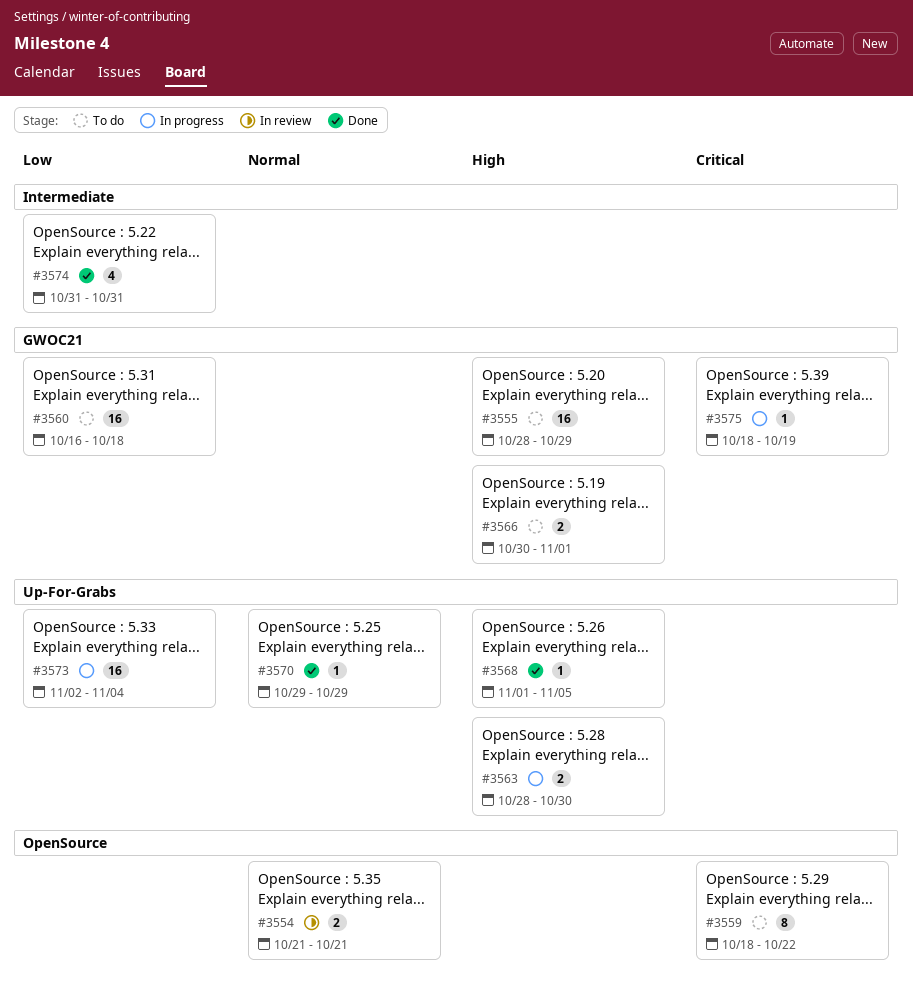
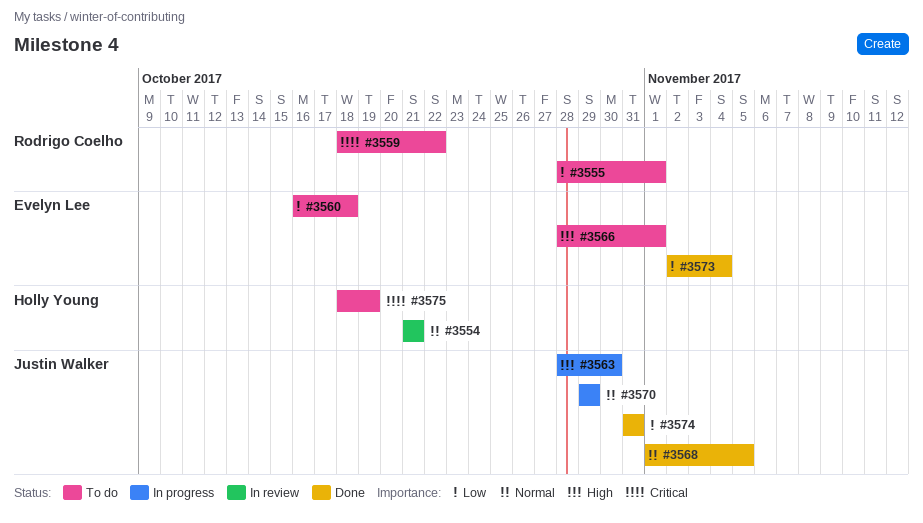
#3555, priority: High -> Low
#3555, due: Oct 29 -> Nov 1
#3566, start: Oct 30 -> Oct 28
#3568, priority: High -> Normal
#3570, status: Done -> In progress
#3573, status: In progress -> Done
#3575, status: In progress -> To do

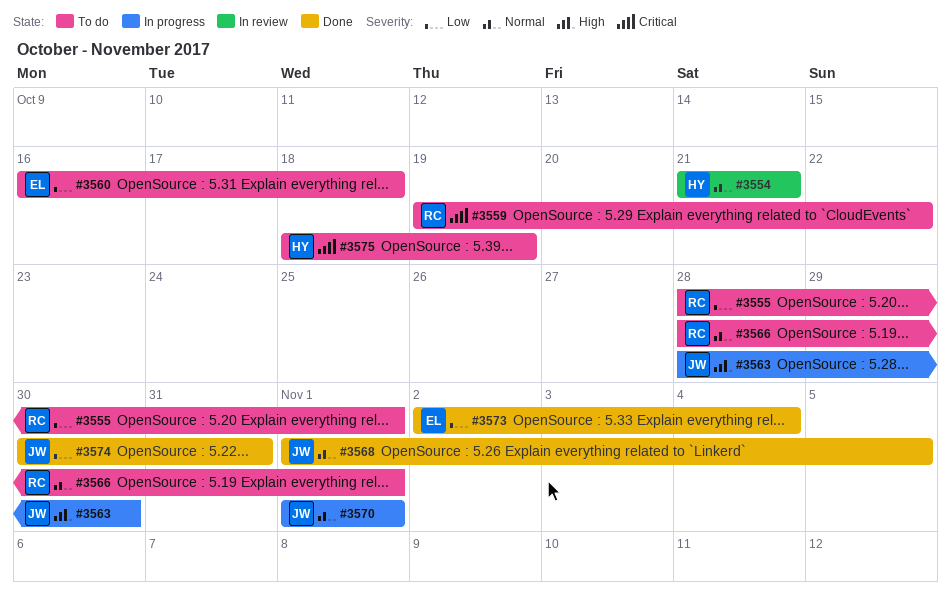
#3559, start: Oct 18 -> Oct 19
#3566, owner: Evelyn Lee -> Rodrigo Coelho
#3566, priority: High -> Normal
#3570, start: Oct 29 -> Nov 1
#3570, due: Oct 29 -> Nov 1
#3574, start: Oct 31 -> Oct 30

